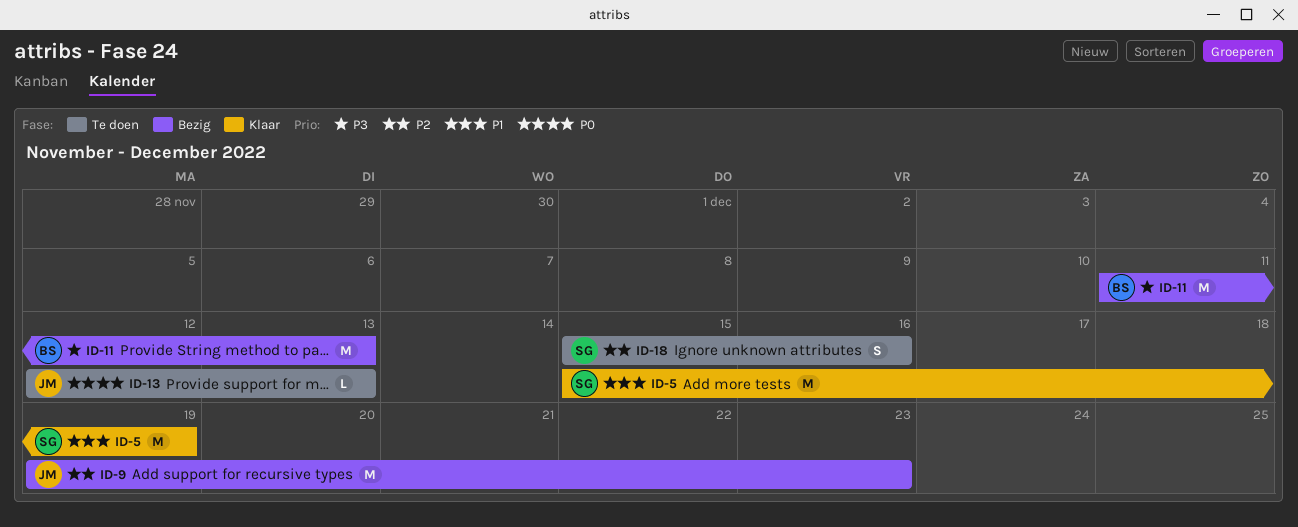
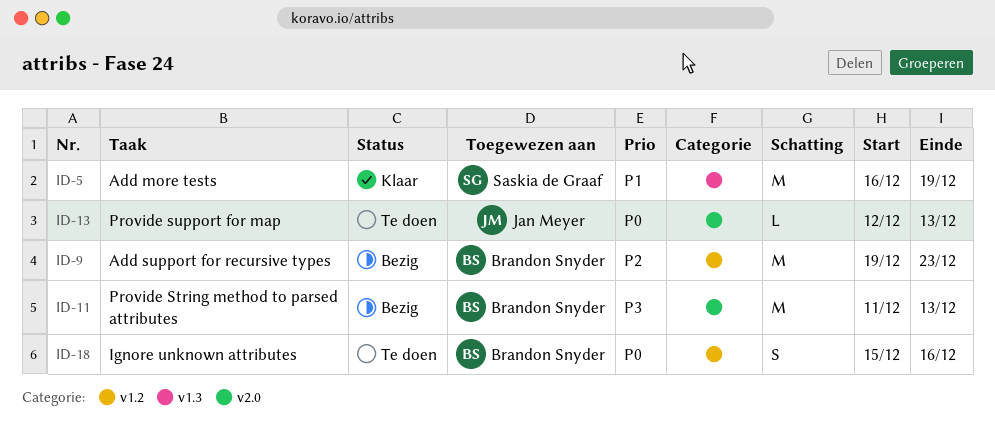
ID-5, start: Dec 15 -> Dec 16
ID-9, owner: Jan Meyer -> Brandon Snyder
ID-18, owner: Saskia de Graaf -> Brandon Snyder
ID-18, priority: P2 -> P0

